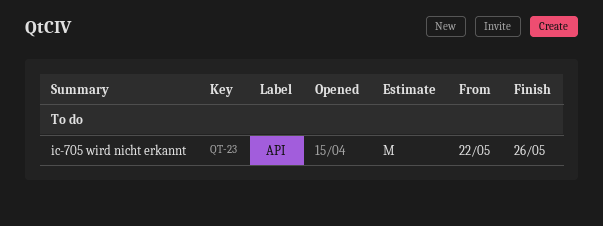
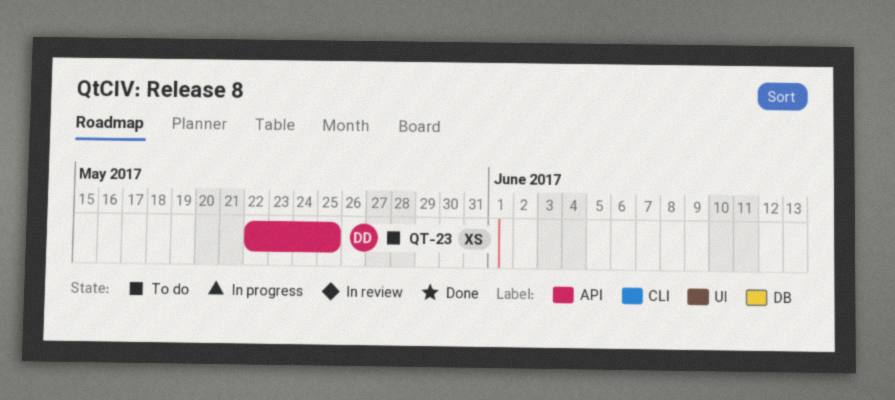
QT-23, estimate: M -> XS
QT-23, due: May 26 -> May 25

